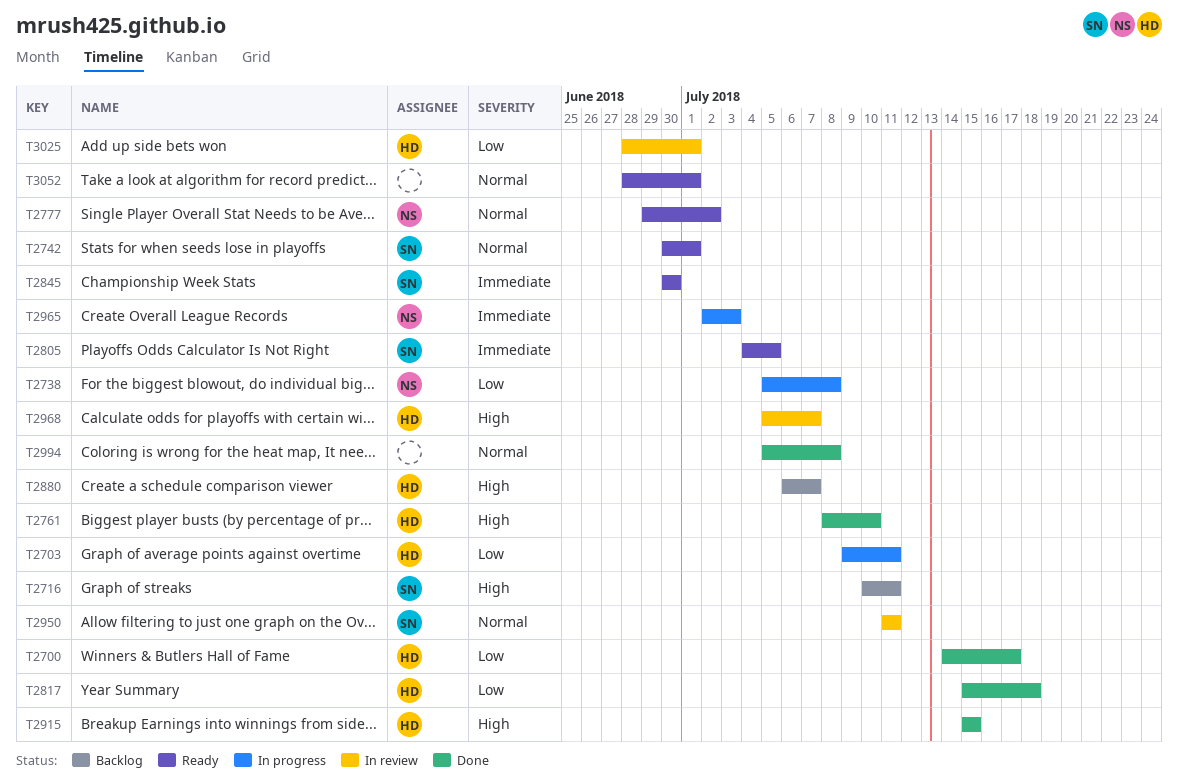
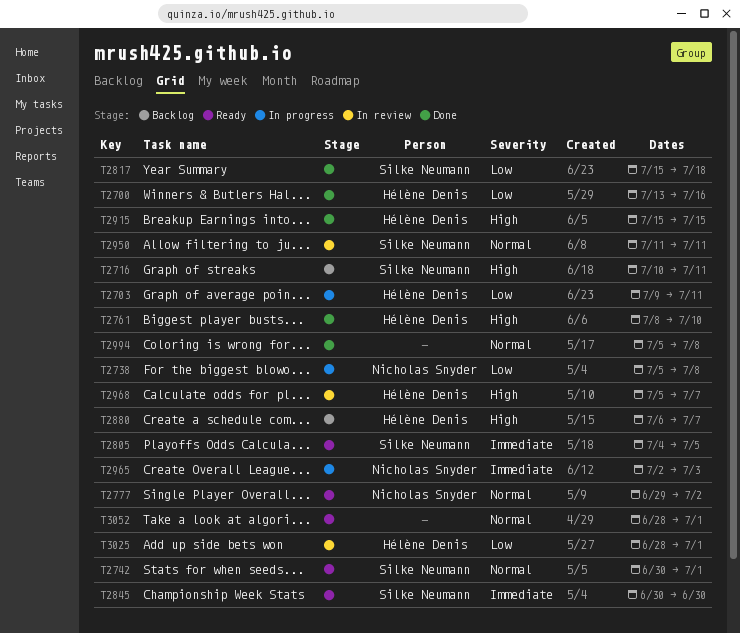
T2700, start: Jul 14 -> Jul 13
T2700, due: Jul 17 -> Jul 16
T2817, owner: Hélène Denis -> Silke Neumann

